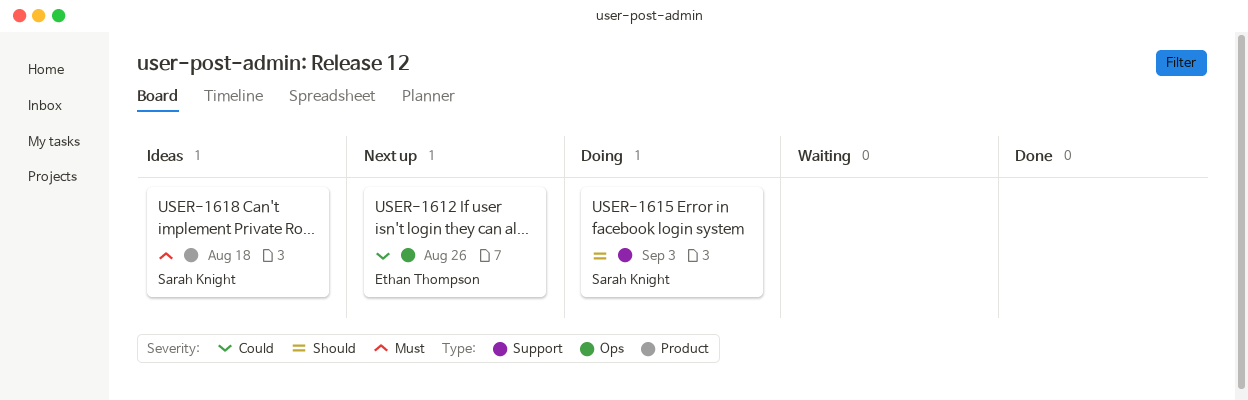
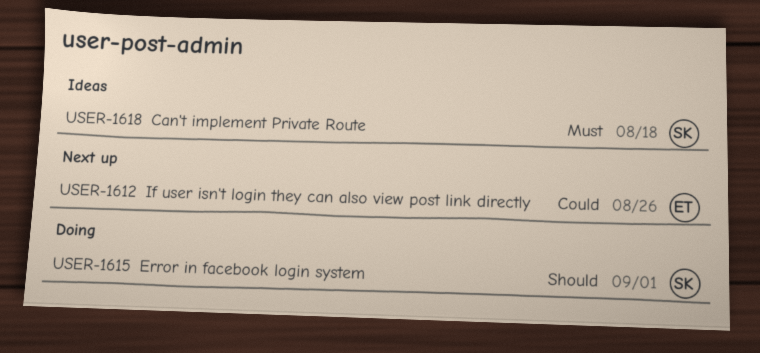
USER-1615, due: Sep 3 -> Sep 1

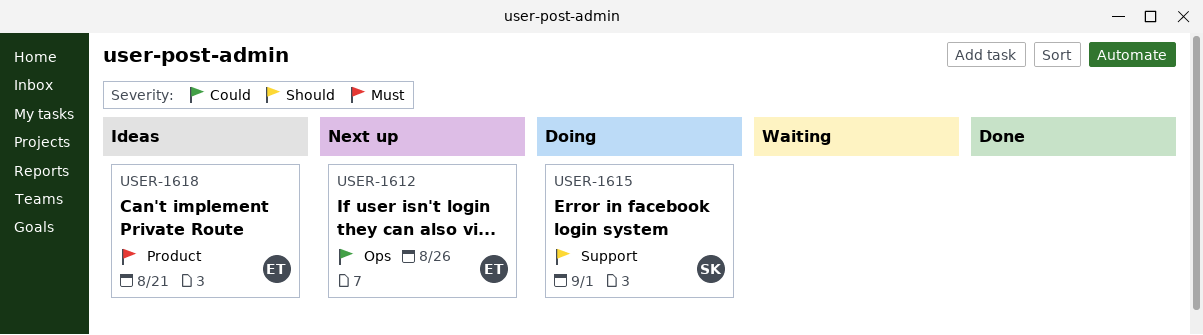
USER-1618, owner: SK -> ET
USER-1618, due: Aug 18 -> Aug 21

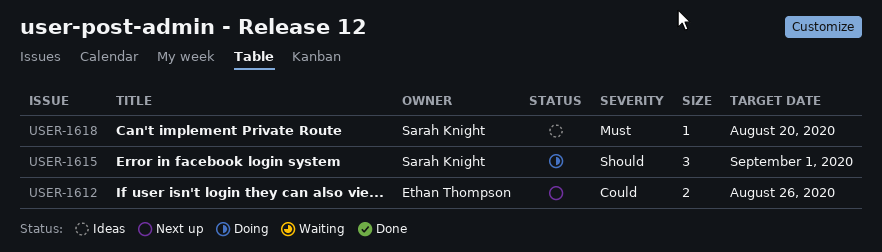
USER-1618, owner: Ethan Thompson -> Sarah Knight
USER-1618, due: Aug 21 -> Aug 20

